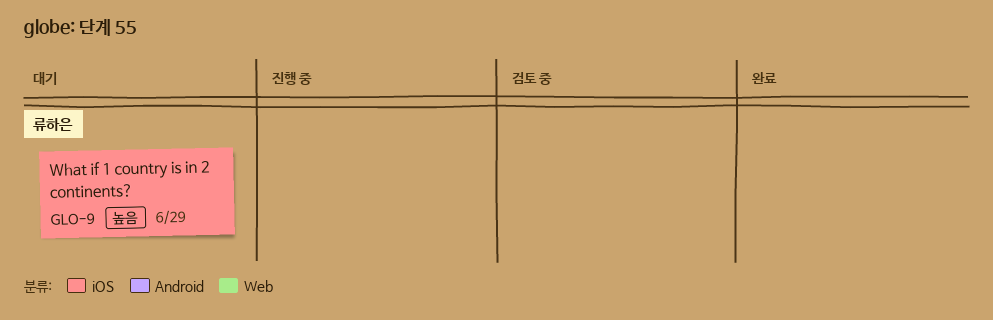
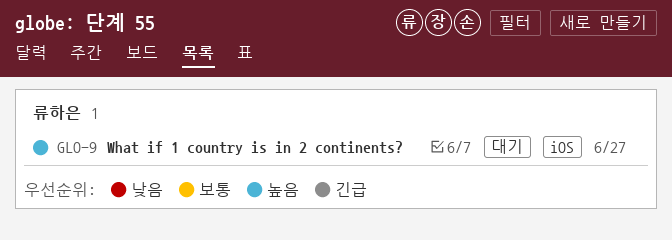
GLO-9, due: Jun 29 -> Jun 27

